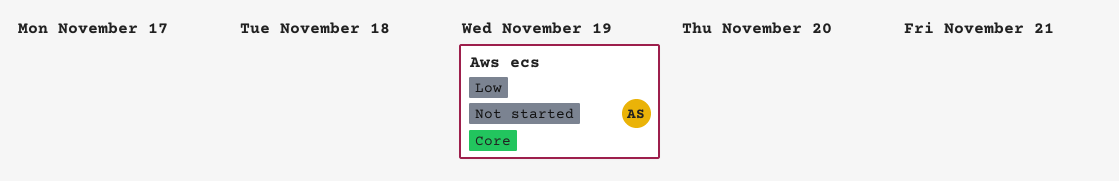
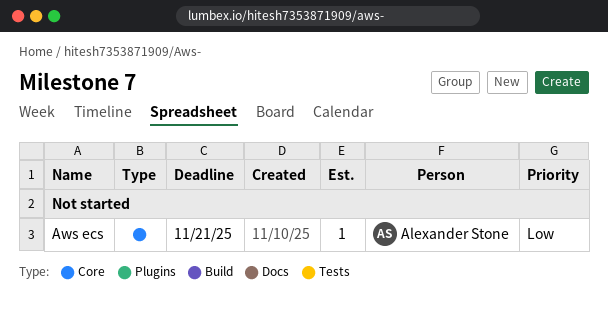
Aws ecs, due: Nov 19 -> Nov 21

